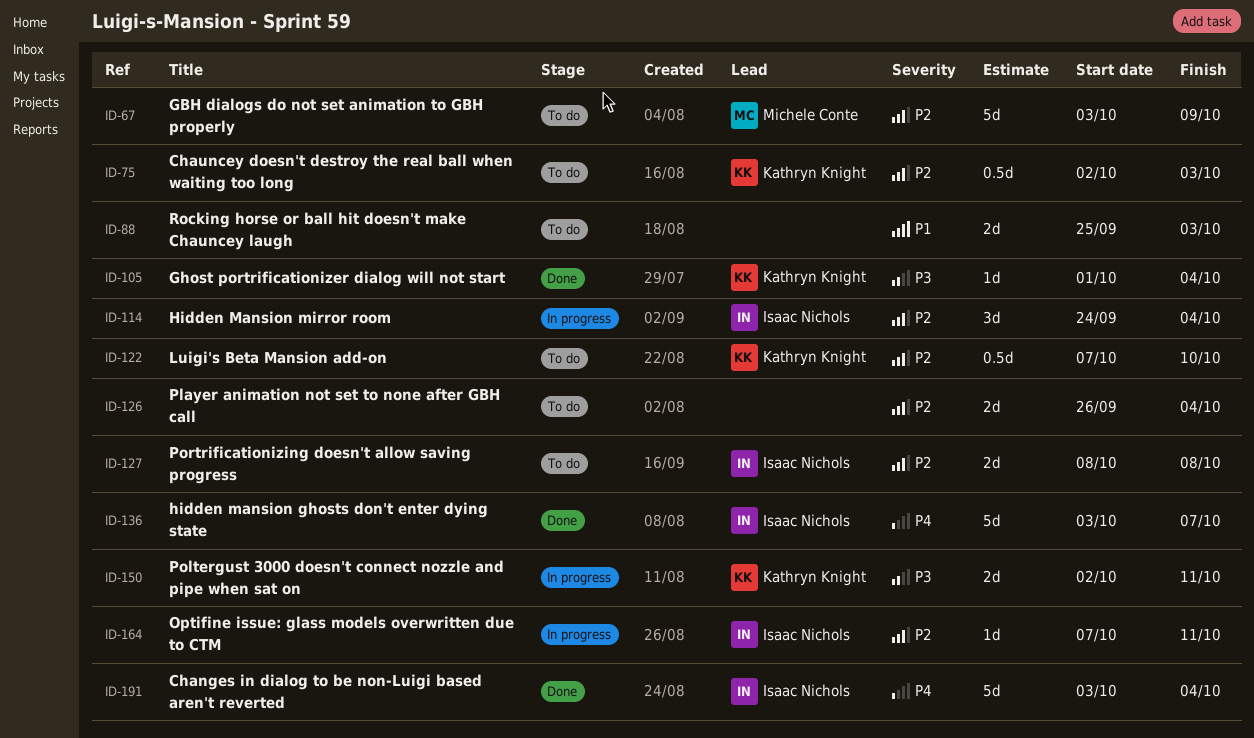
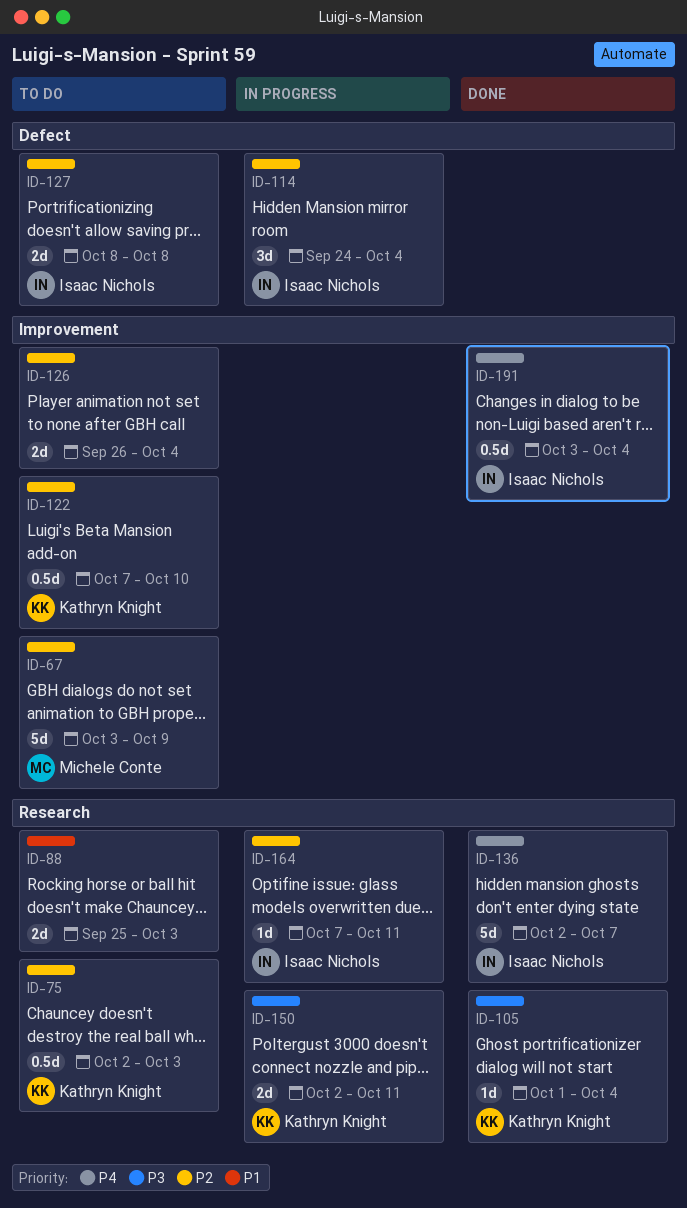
ID-136, start: Oct 3 -> Oct 2
ID-191, estimate: 5d -> 0.5d

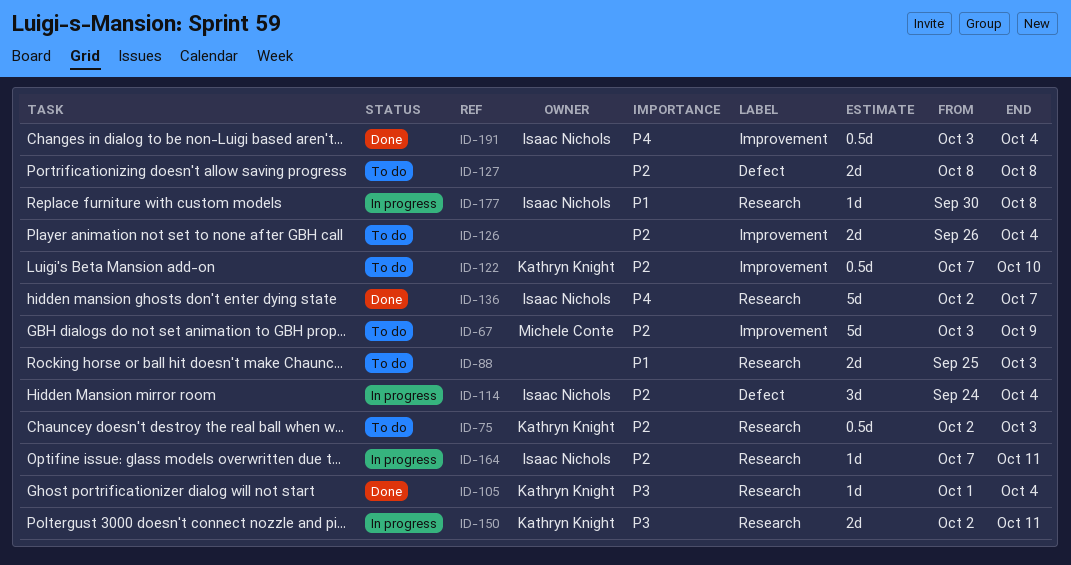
ID-127, owner: Isaac Nichols -> none
ID-177: none -> present

